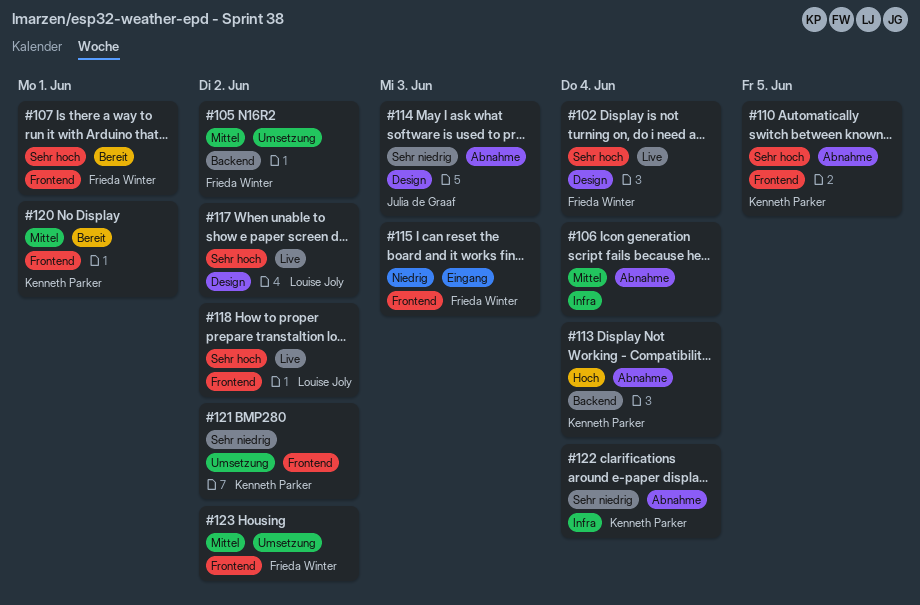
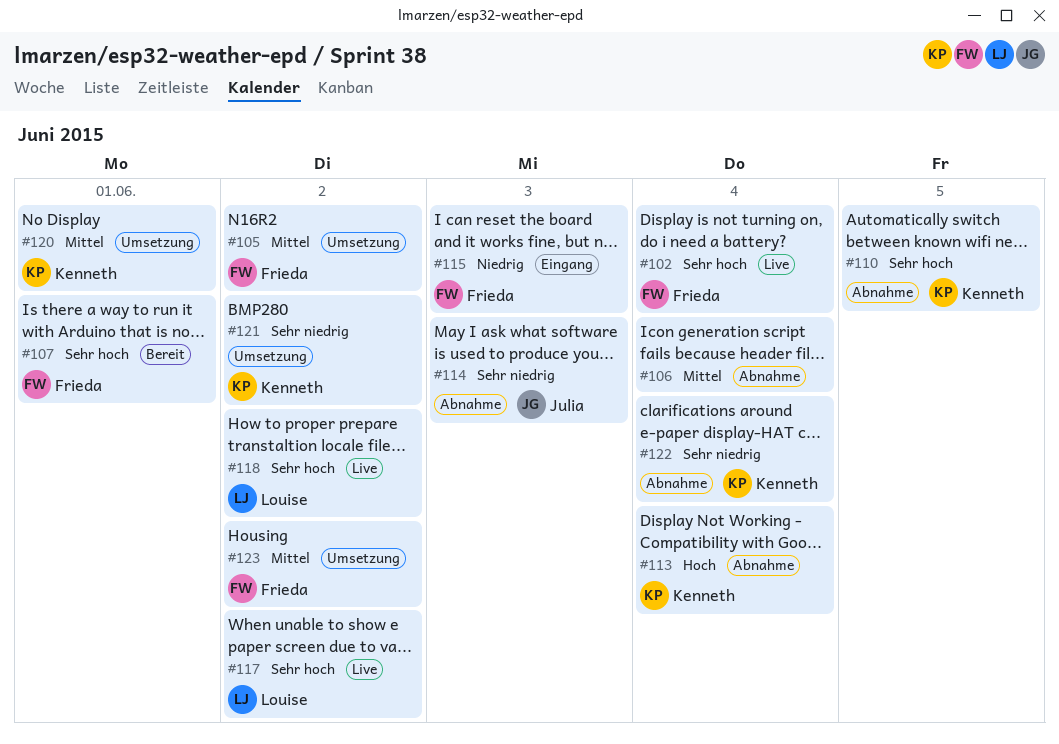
#120, status: Bereit -> Umsetzung

